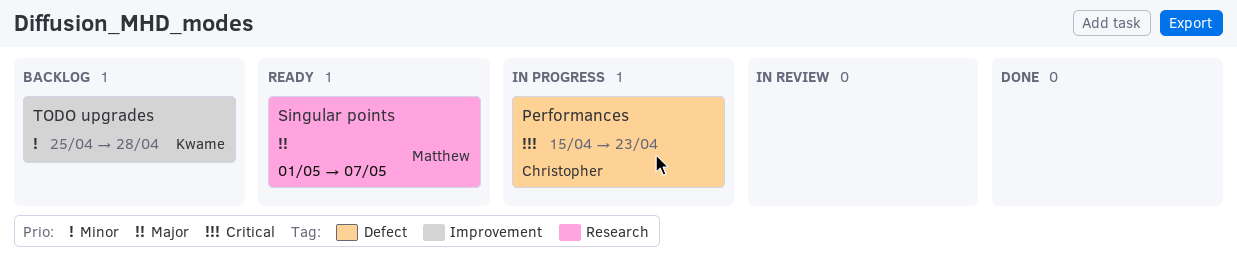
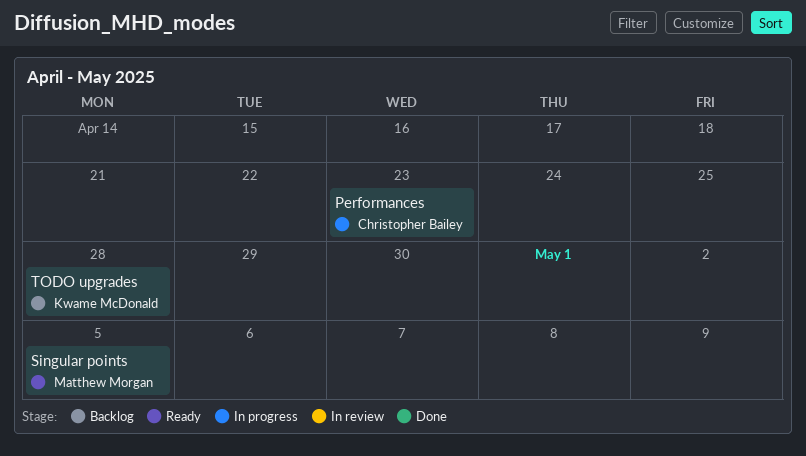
Singular points, due: May 7 -> May 5

